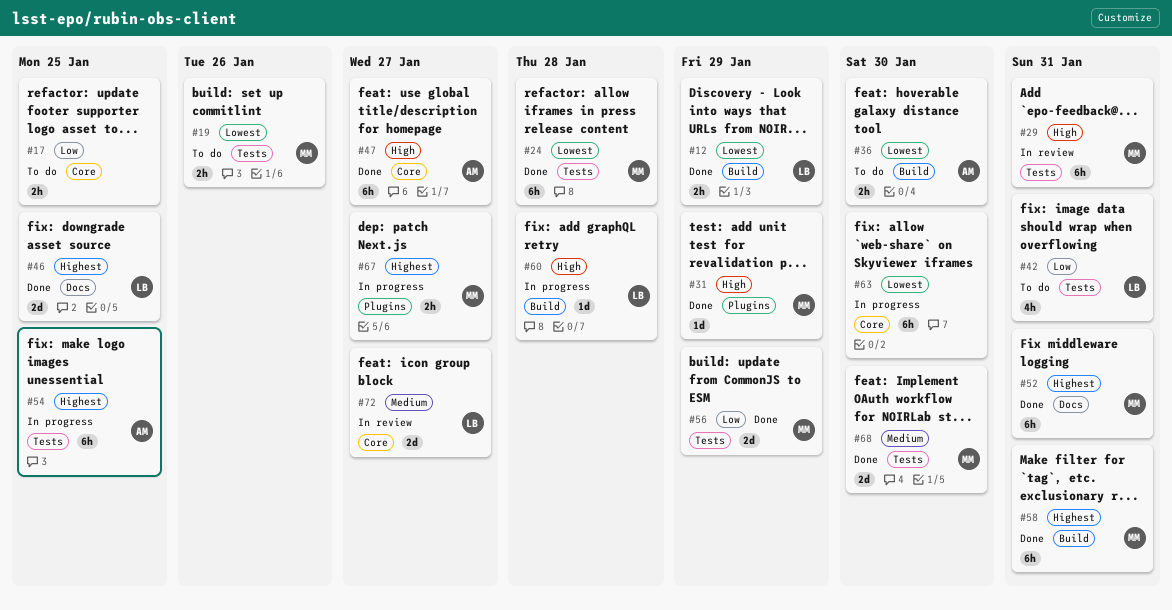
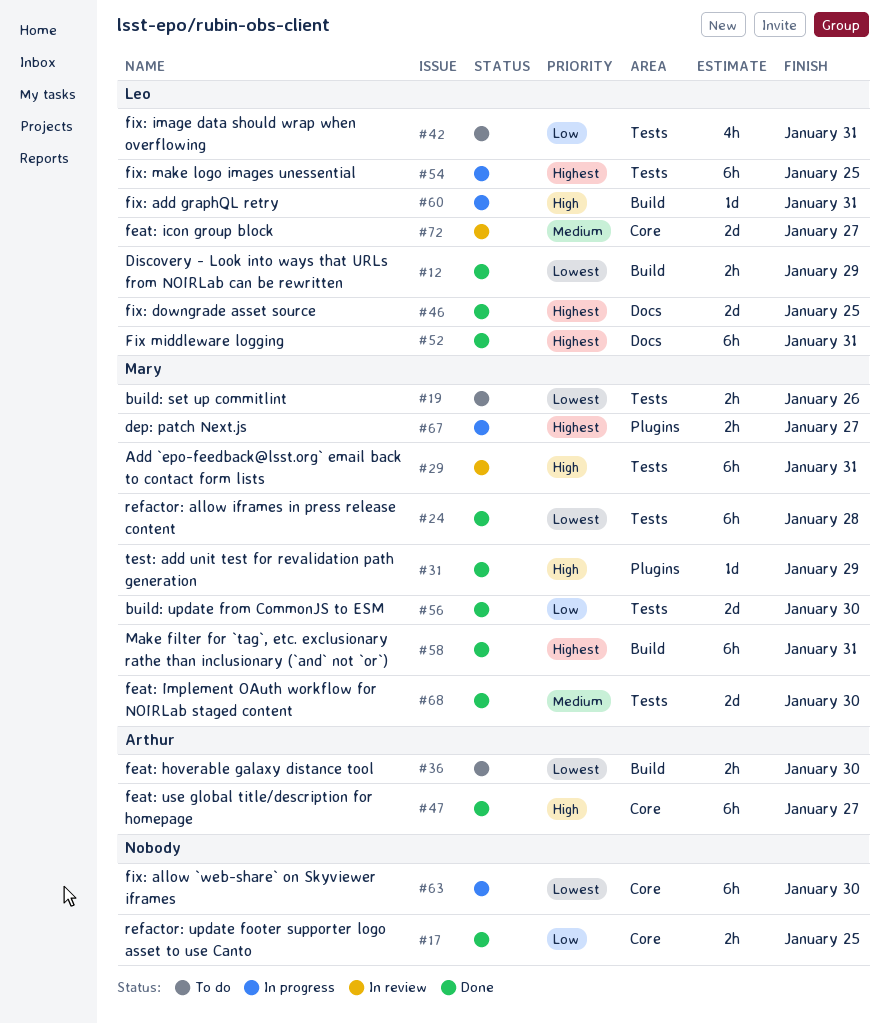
#17, status: To do -> Done
#52, owner: Mary -> Leo
#54, owner: Arthur -> Leo
#56, due: Jan 29 -> Jan 30
#60, due: Jan 28 -> Jan 31

